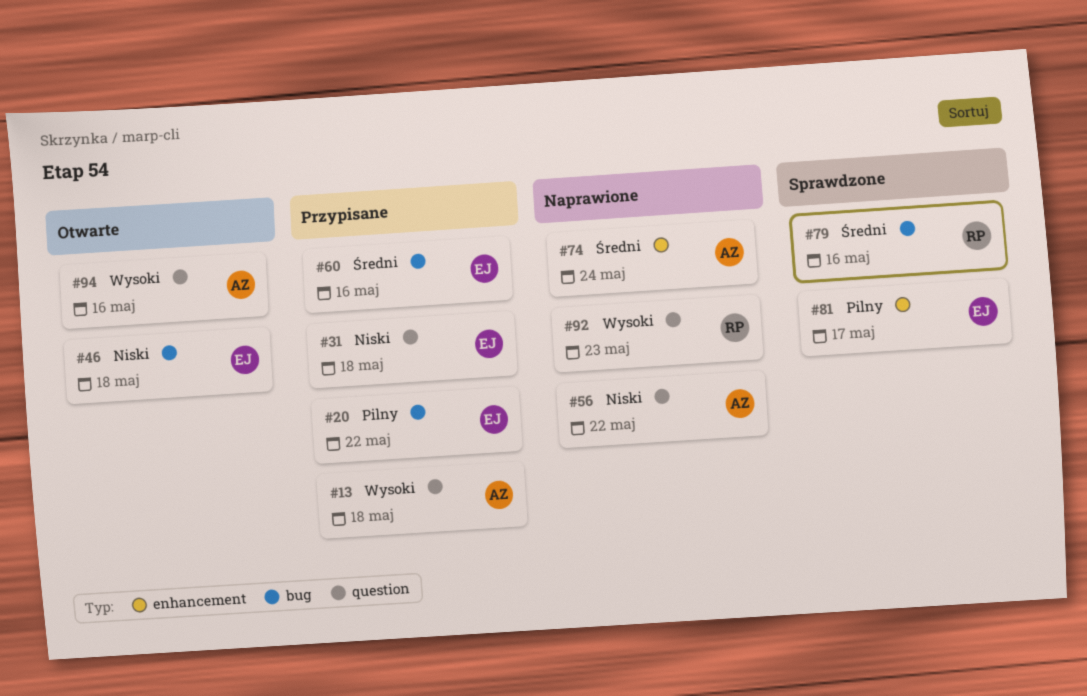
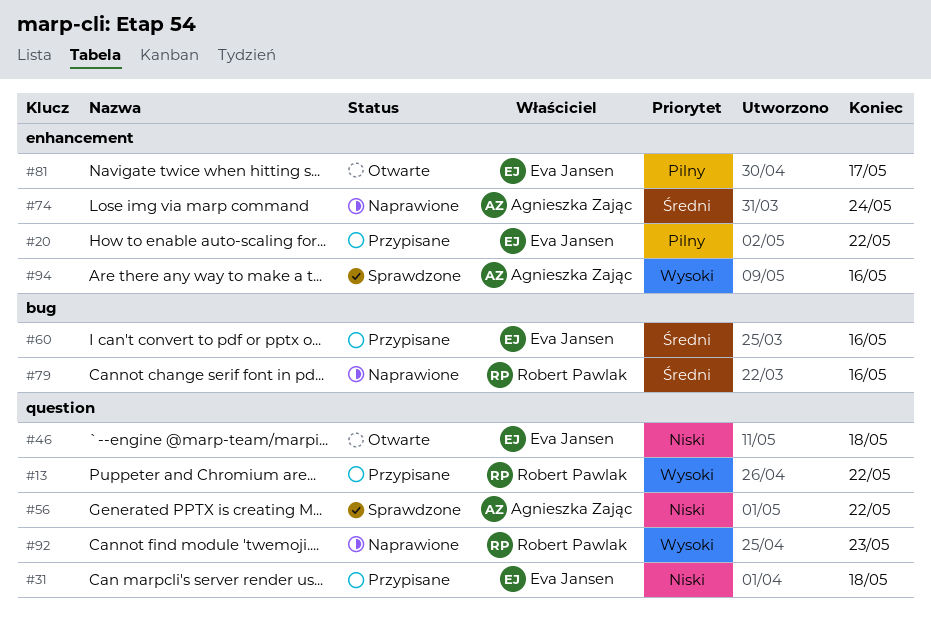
#13, owner: Agnieszka Zając -> Robert Pawlak
#13, due: May 18 -> May 22
#20, label: bug -> enhancement
#46, label: bug -> question
#56, status: Naprawione -> Sprawdzone
#79, status: Sprawdzone -> Naprawione
#81, status: Sprawdzone -> Otwarte
#94, status: Otwarte -> Sprawdzone
#94, label: question -> enhancement

